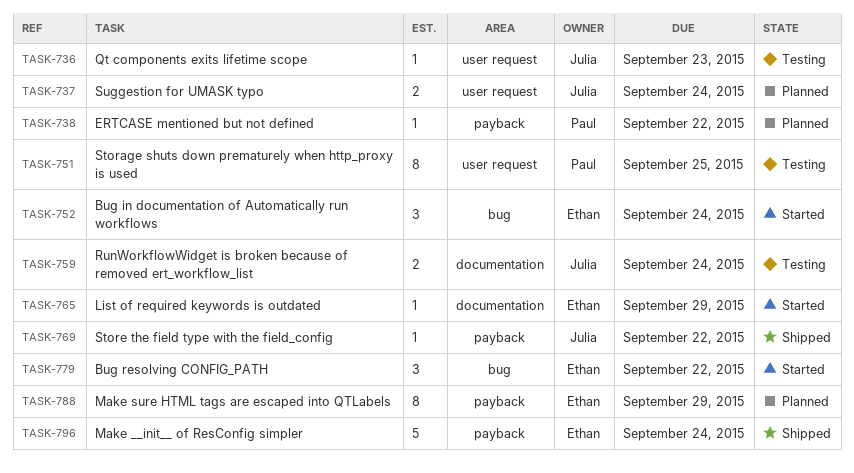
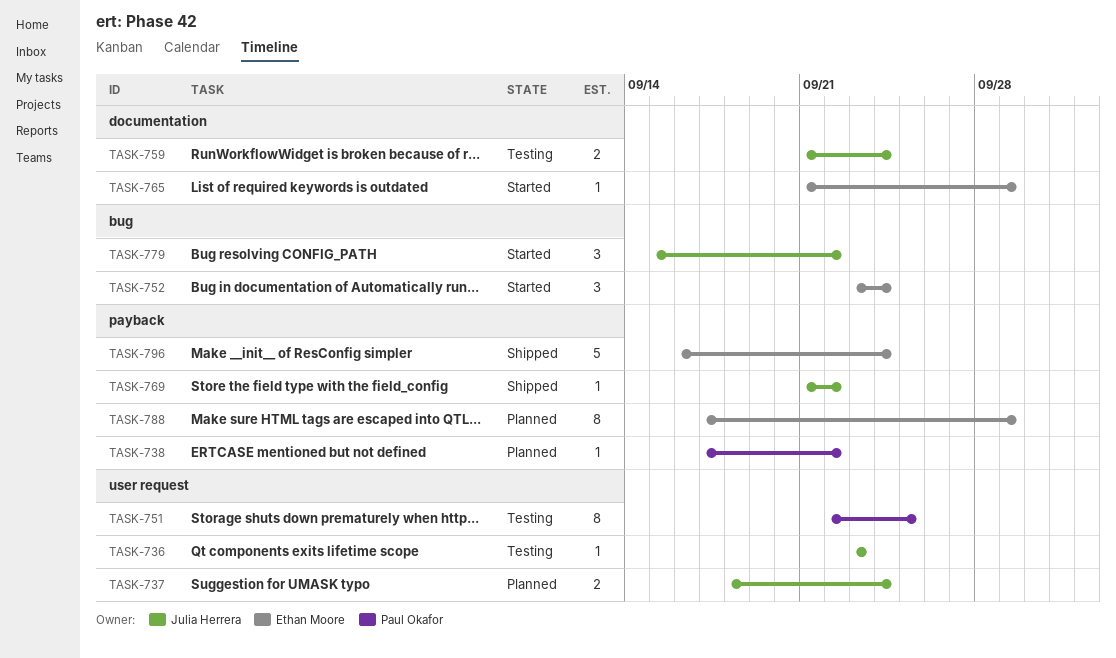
TASK-779, owner: Ethan Moore -> Julia Herrera

